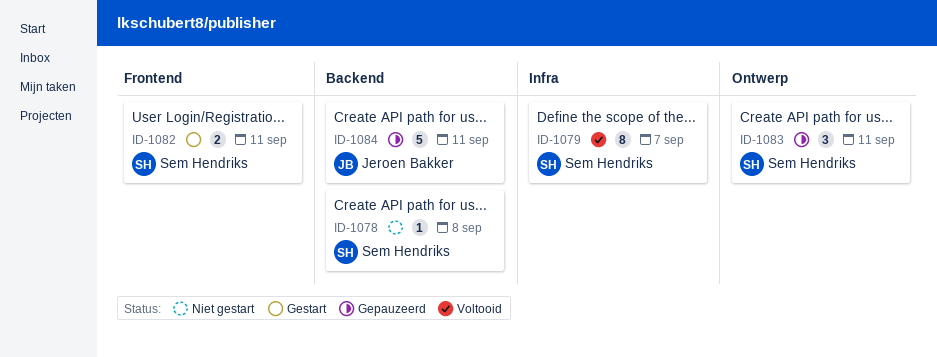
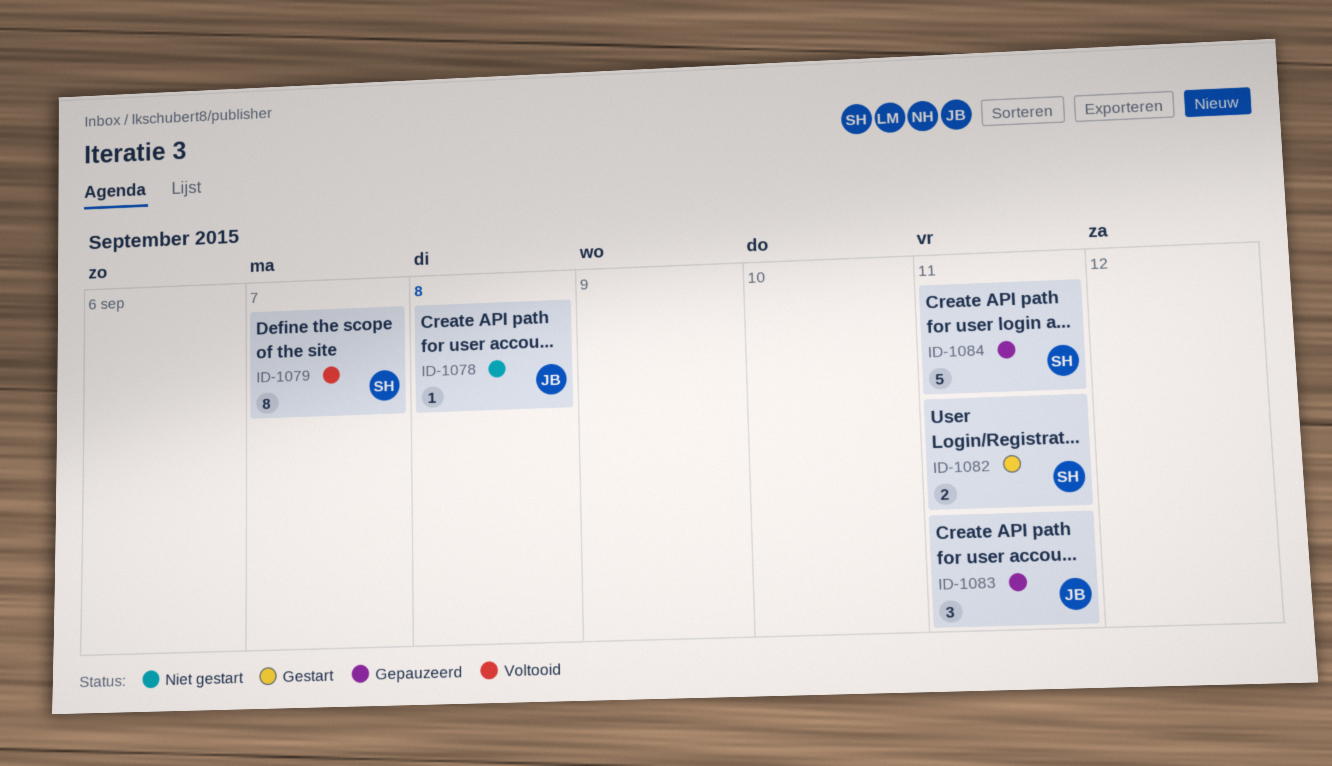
ID-1078, owner: Sem Hendriks -> Jeroen Bakker
ID-1083, owner: Sem Hendriks -> Jeroen Bakker
ID-1084, owner: Jeroen Bakker -> Sem Hendriks

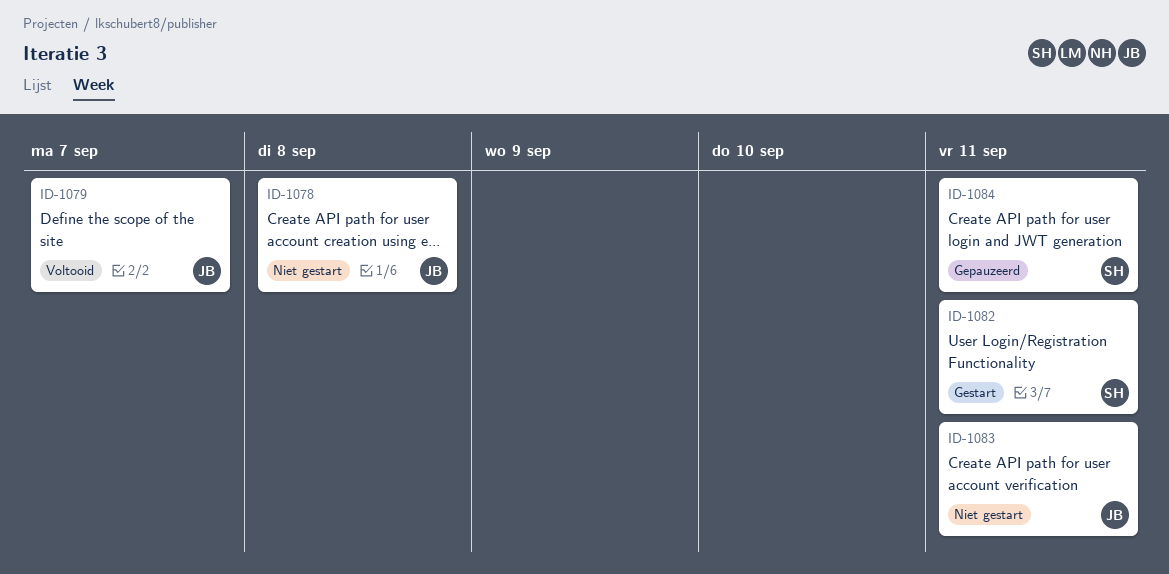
ID-1079, owner: SH -> JB
ID-1083, status: Gepauzeerd -> Niet gestart

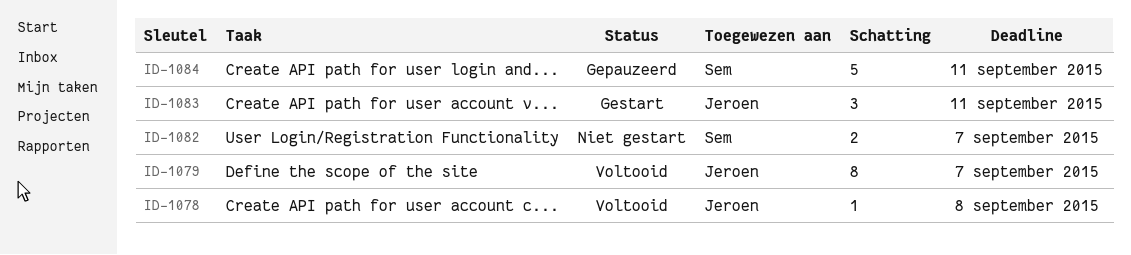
ID-1078, status: Niet gestart -> Voltooid
ID-1082, status: Gestart -> Niet gestart
ID-1082, due: Sep 11 -> Sep 7
ID-1083, status: Niet gestart -> Gestart

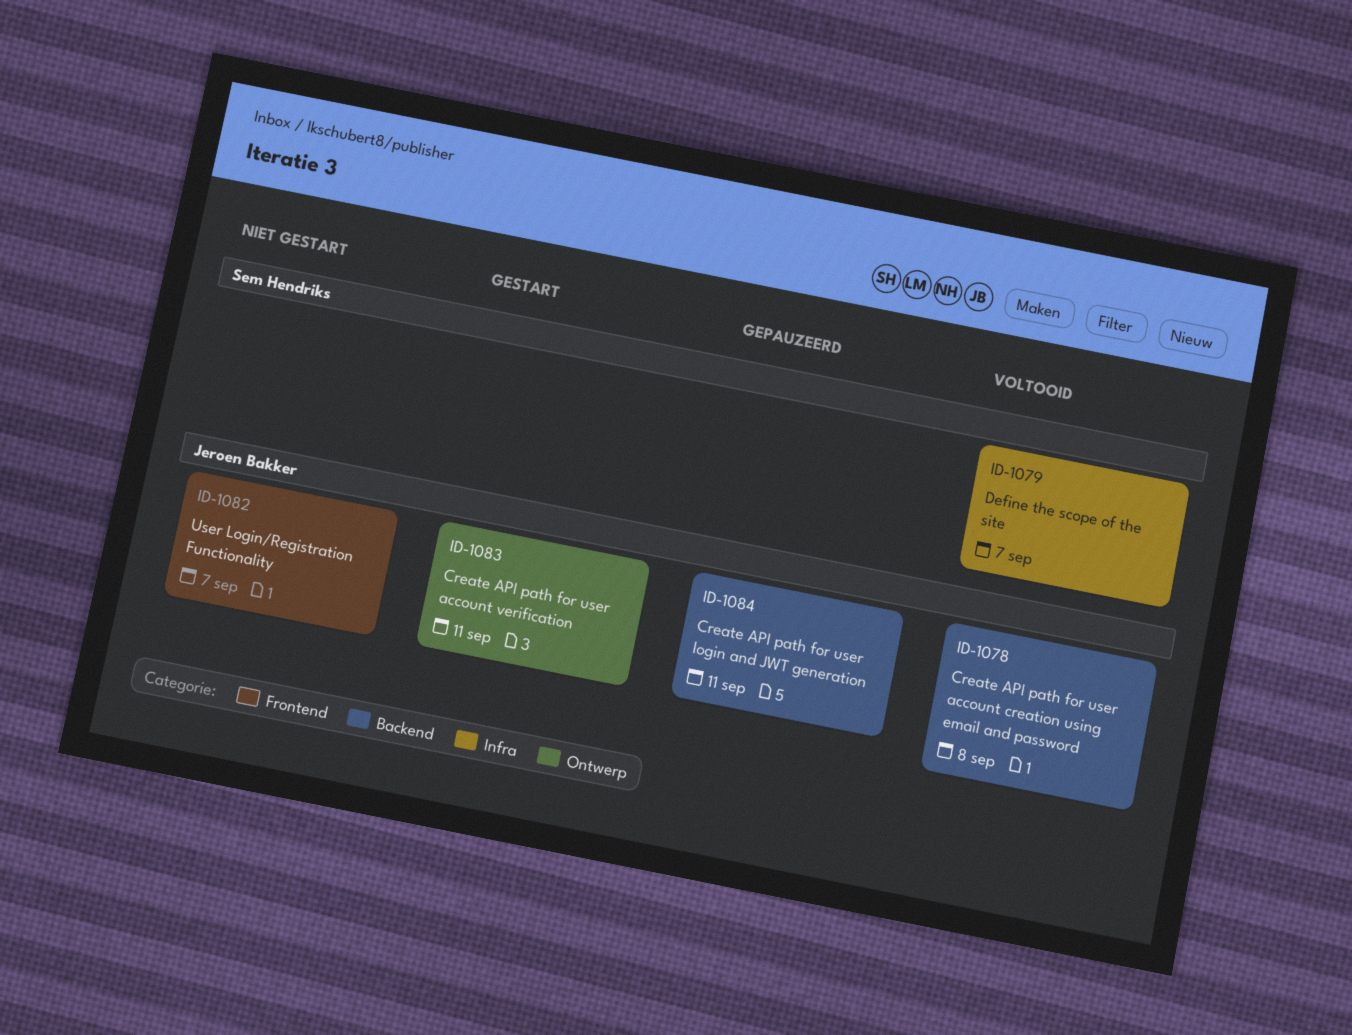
ID-1079, owner: Jeroen Bakker -> Sem Hendriks
ID-1082, owner: Sem Hendriks -> Jeroen Bakker
ID-1084, owner: Sem Hendriks -> Jeroen Bakker

